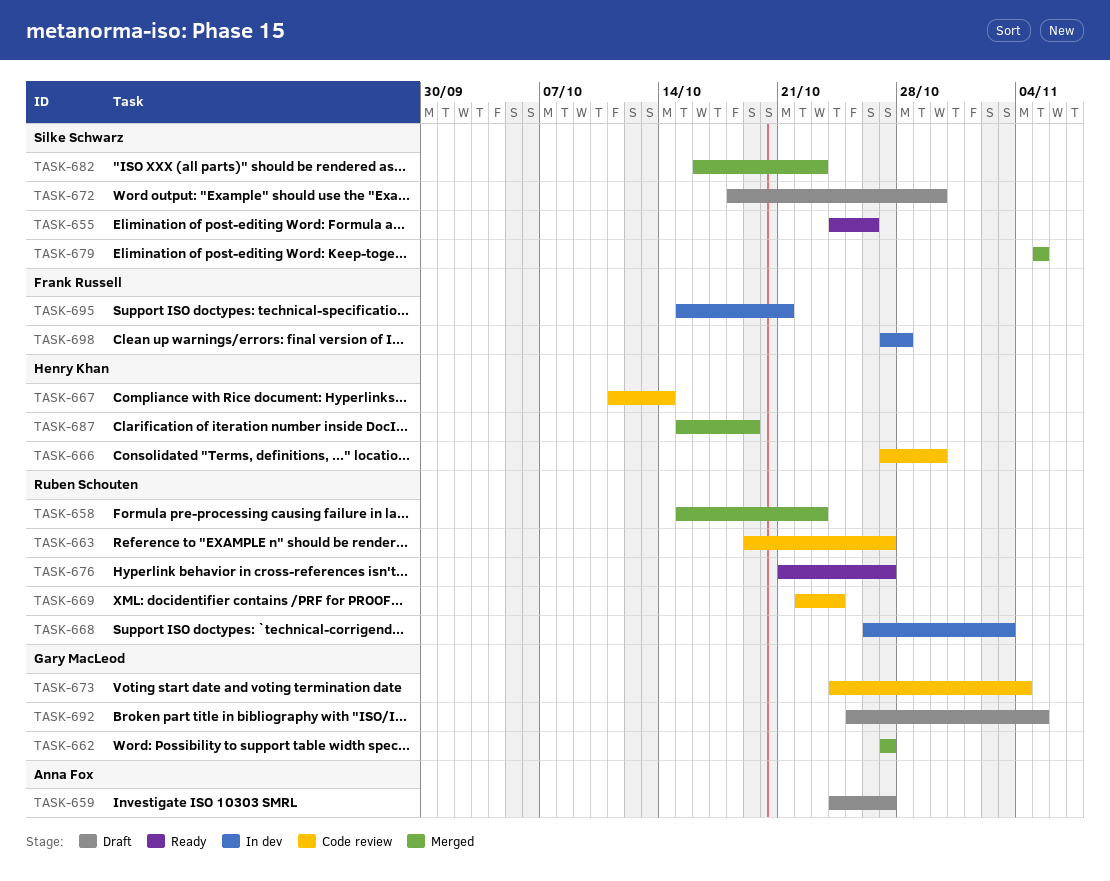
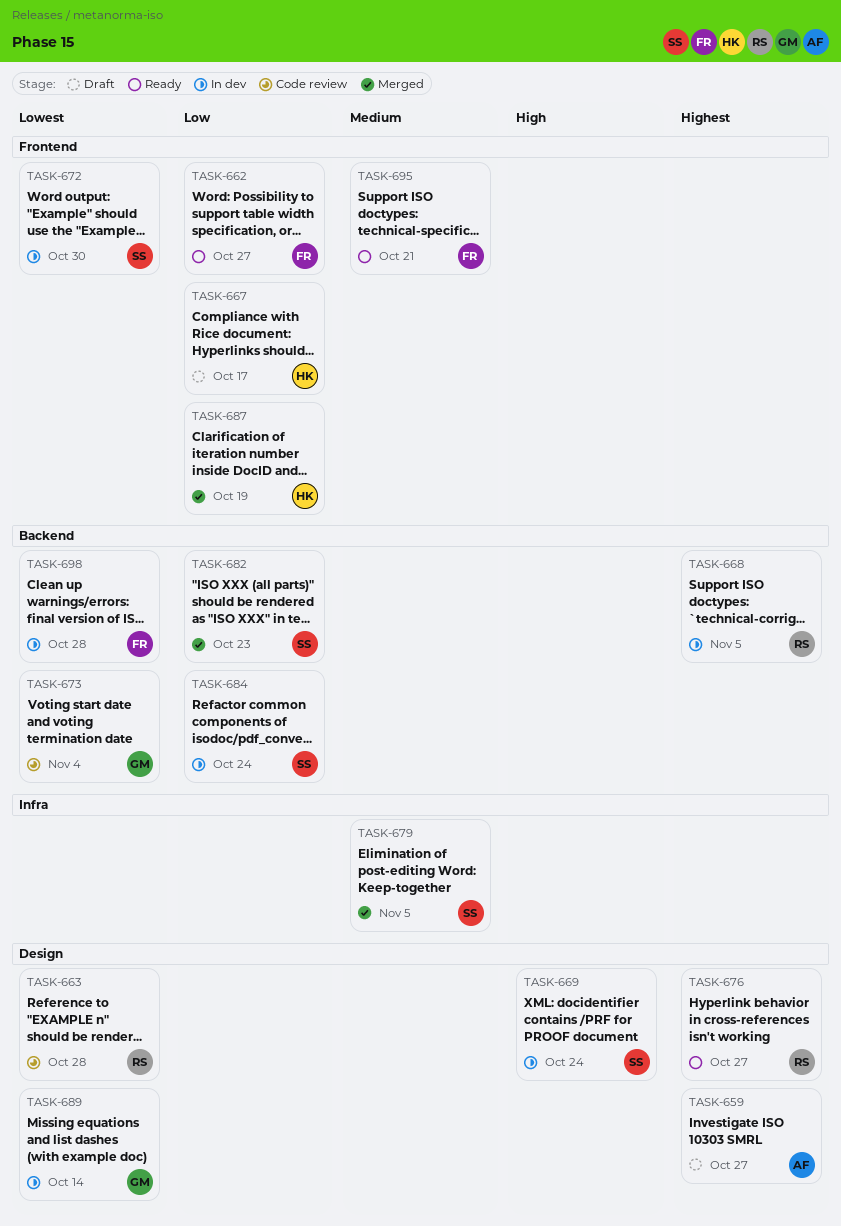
TASK-655: present -> none
TASK-658: present -> none
TASK-662, status: Merged -> Ready
TASK-662, owner: Gary MacLeod -> Frank Russell
TASK-663, due: Oct 27 -> Oct 28
TASK-666: present -> none
TASK-667, status: Code review -> Draft
TASK-667, due: Oct 14 -> Oct 17
TASK-668, due: Nov 3 -> Nov 5
TASK-669, status: Code review -> In dev
TASK-669, owner: Ruben Schouten -> Silke Schwarz
TASK-672, status: Draft -> In dev
TASK-684: none -> present
TASK-689: none -> present
TASK-692: present -> none
TASK-695, status: In dev -> Ready

